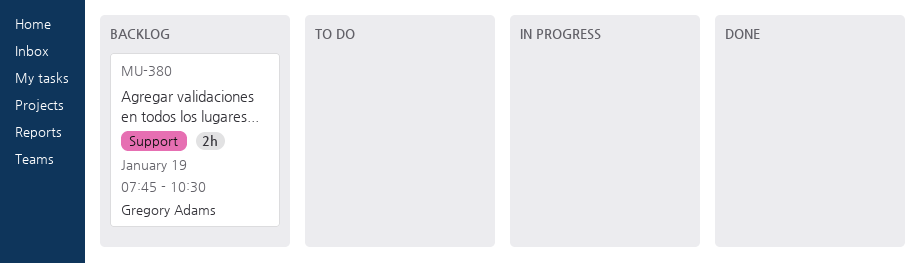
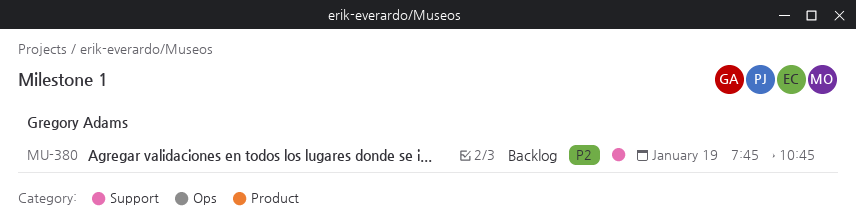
MU-380, ends: 10:30 -> 10:45

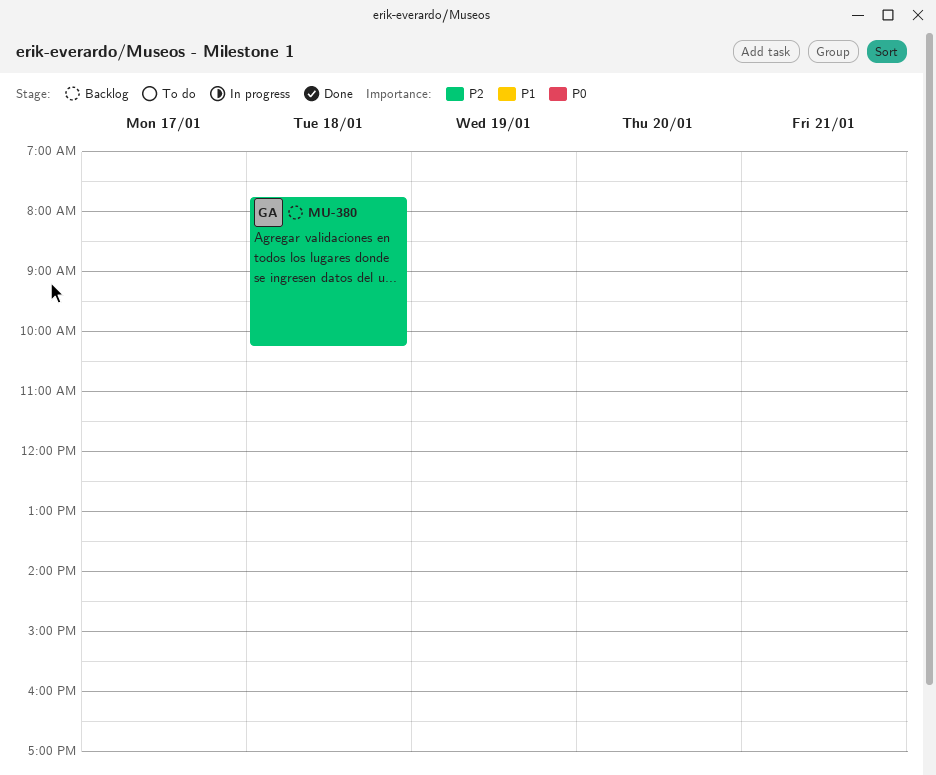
MU-380, day: Jan 19 -> Jan 18
MU-380, ends: 10:45 -> 10:15

